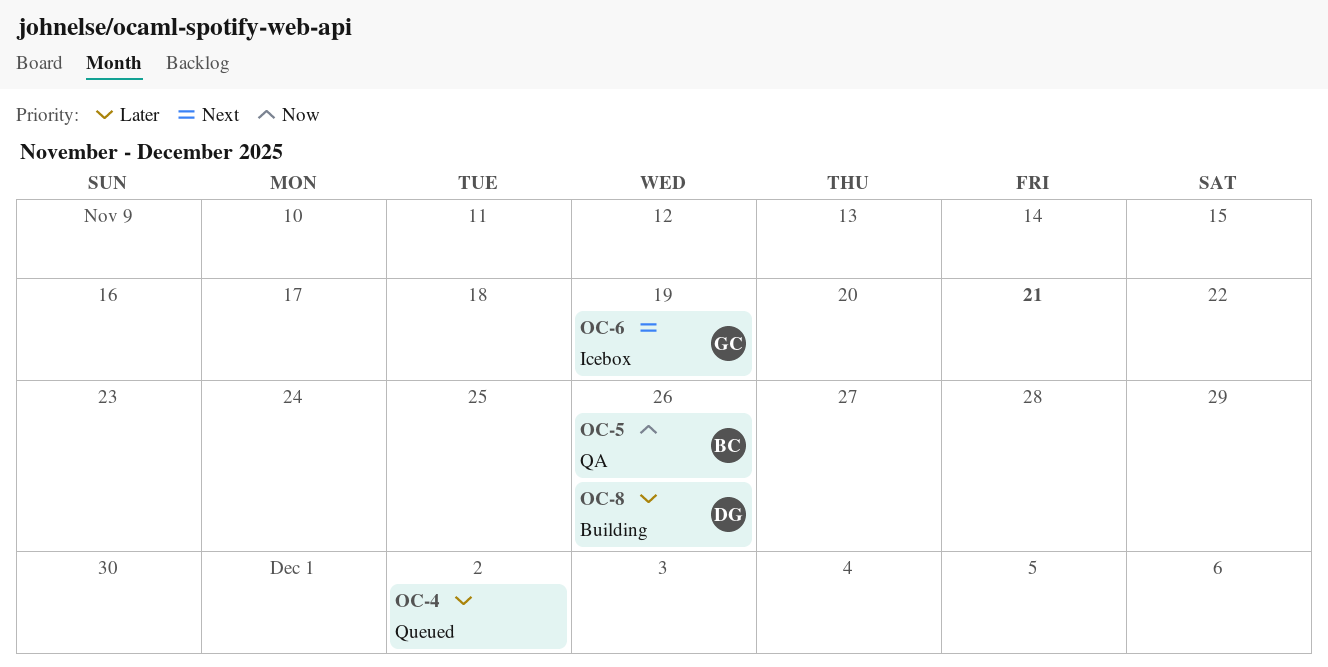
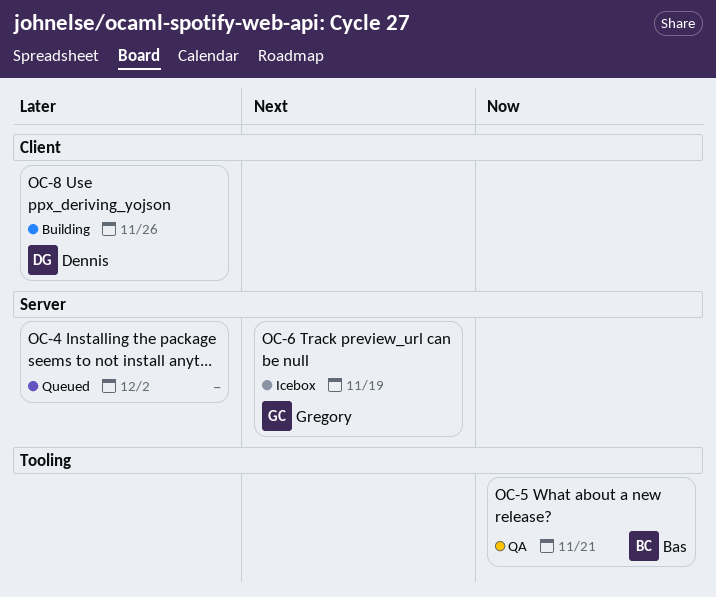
OC-5, due: Nov 26 -> Nov 21

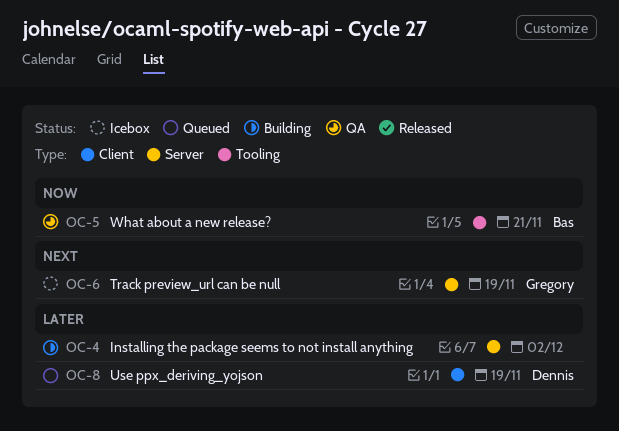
OC-4, status: Queued -> Building
OC-8, status: Building -> Queued
OC-8, due: Nov 26 -> Nov 19

